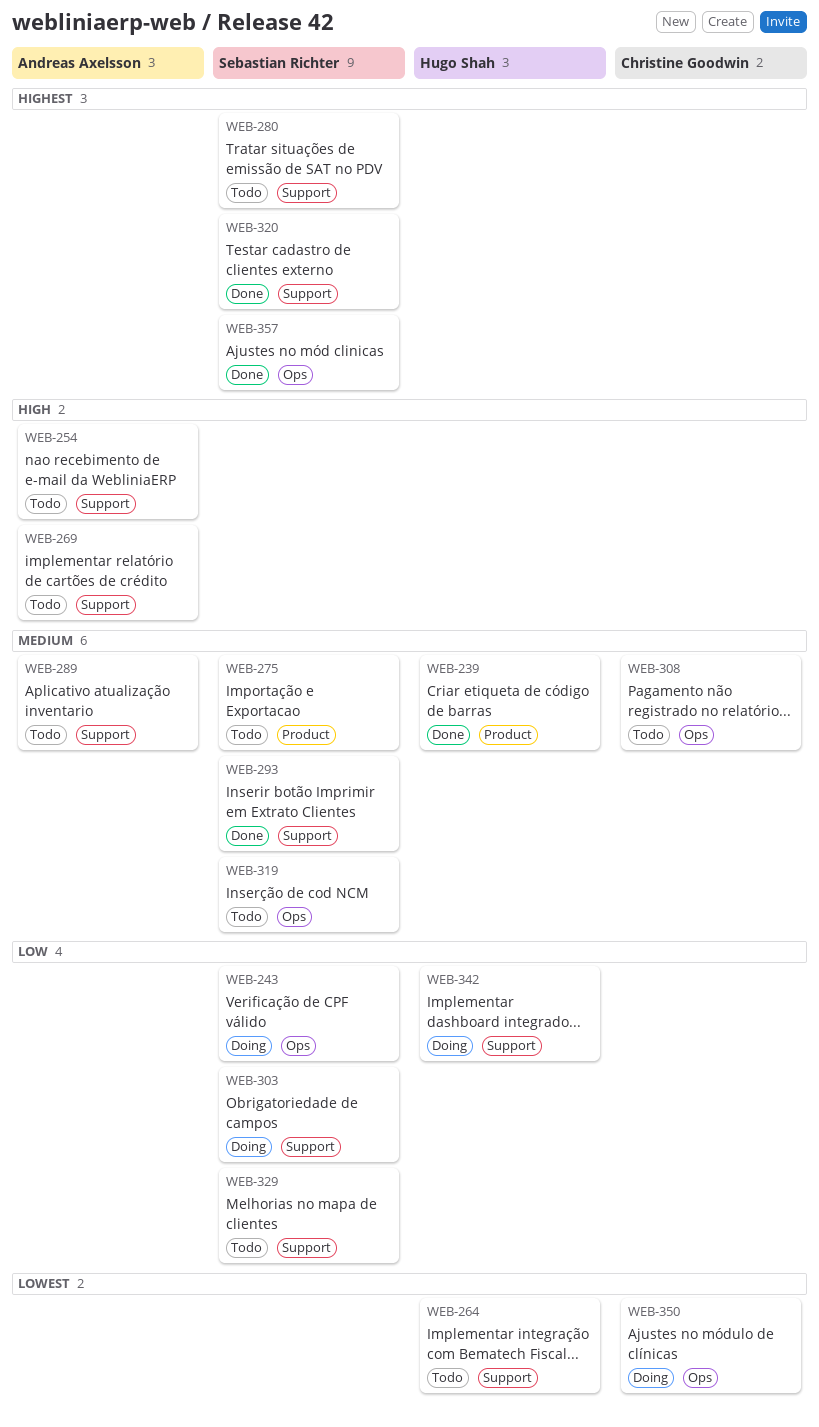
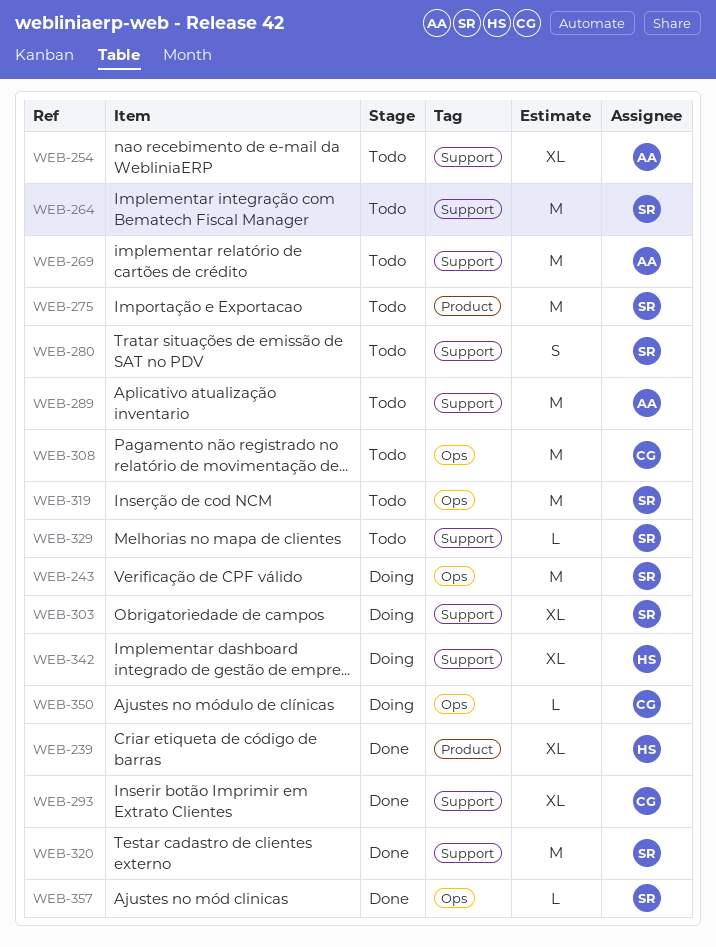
WEB-264, owner: Hugo Shah -> Sebastian Richter
WEB-293, owner: Sebastian Richter -> Christine Goodwin

